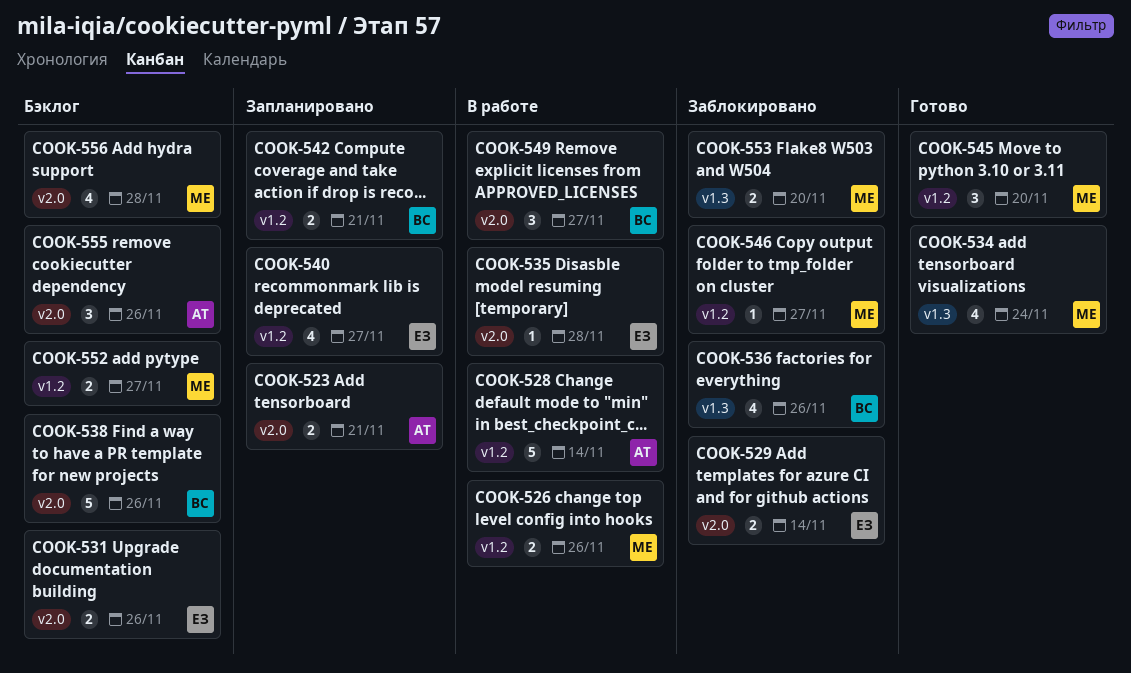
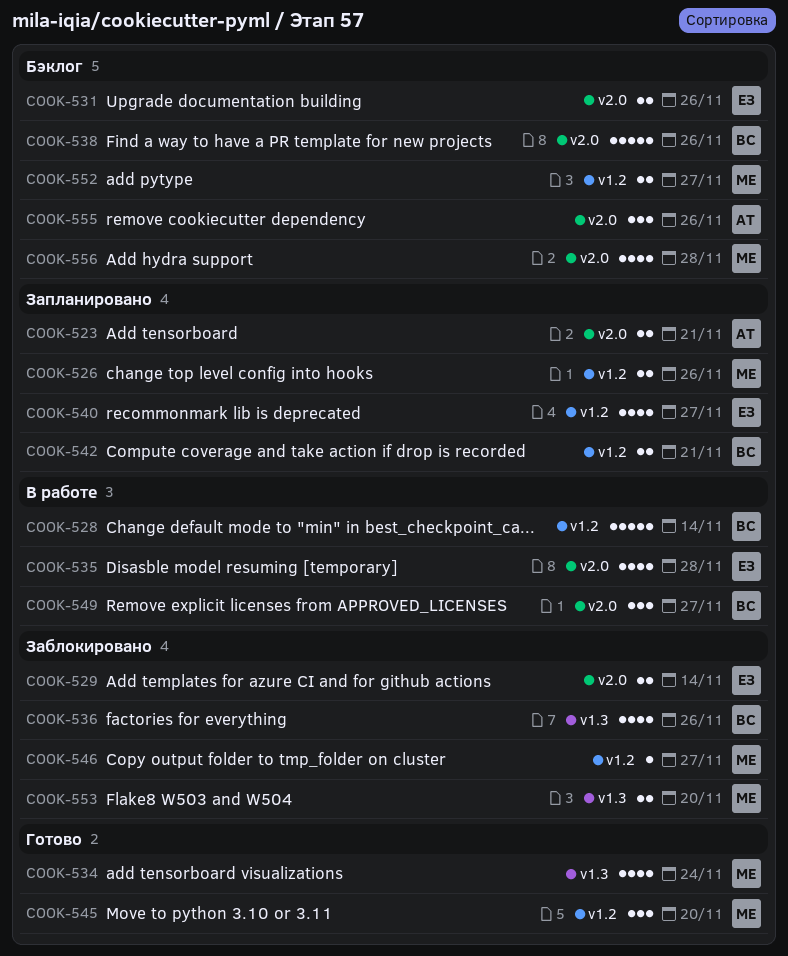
COOK-526, status: В работе -> Запланировано
COOK-528, owner: АТ -> ВС
COOK-535, estimate: 1 -> 4

